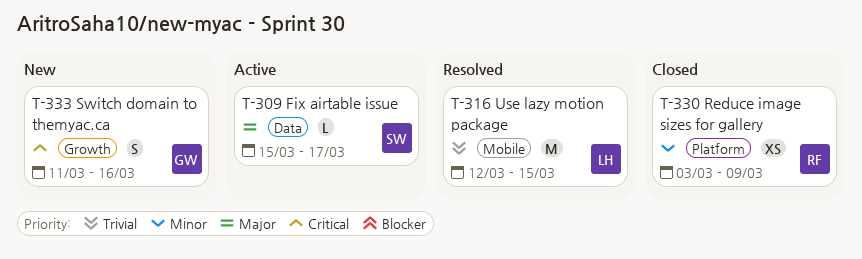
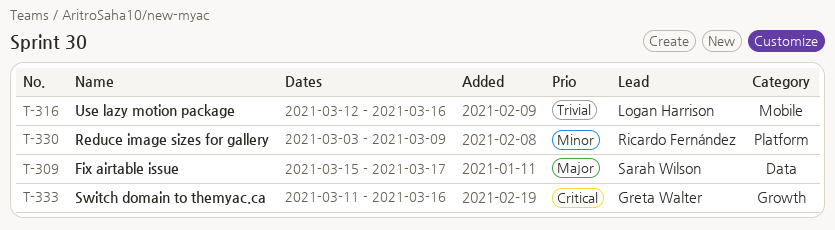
T-316, due: Mar 15 -> Mar 16

